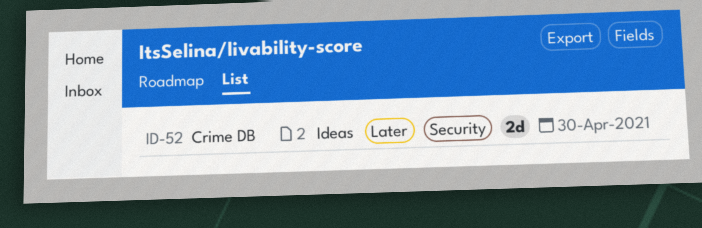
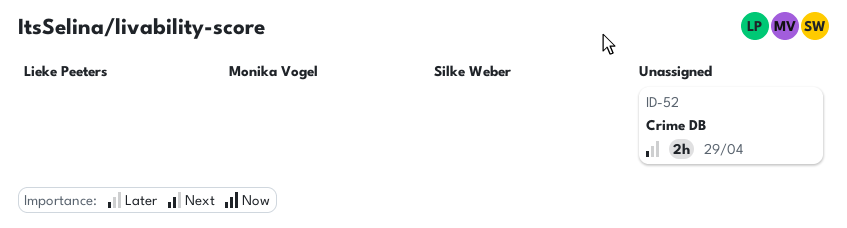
ID-52, estimate: 2d -> 2h
ID-52, due: Apr 30 -> Apr 29

